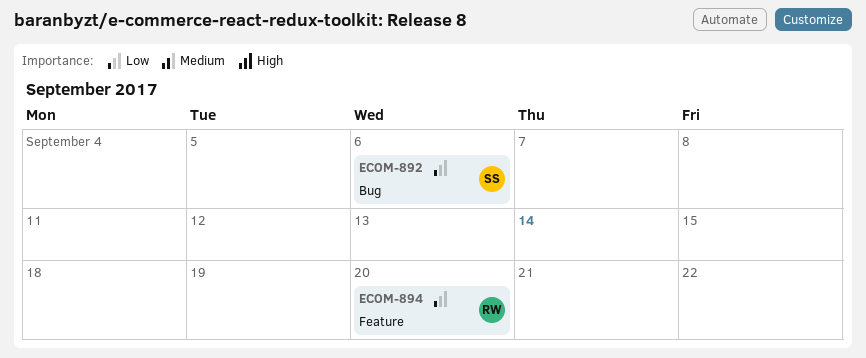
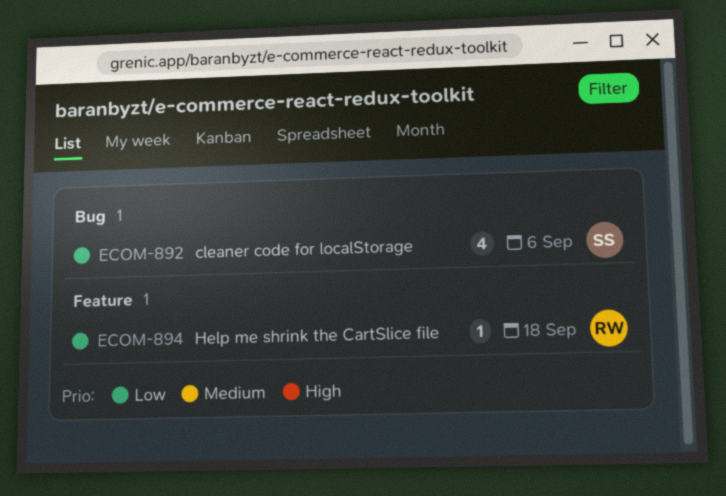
ECOM-894, due: Sep 20 -> Sep 18

